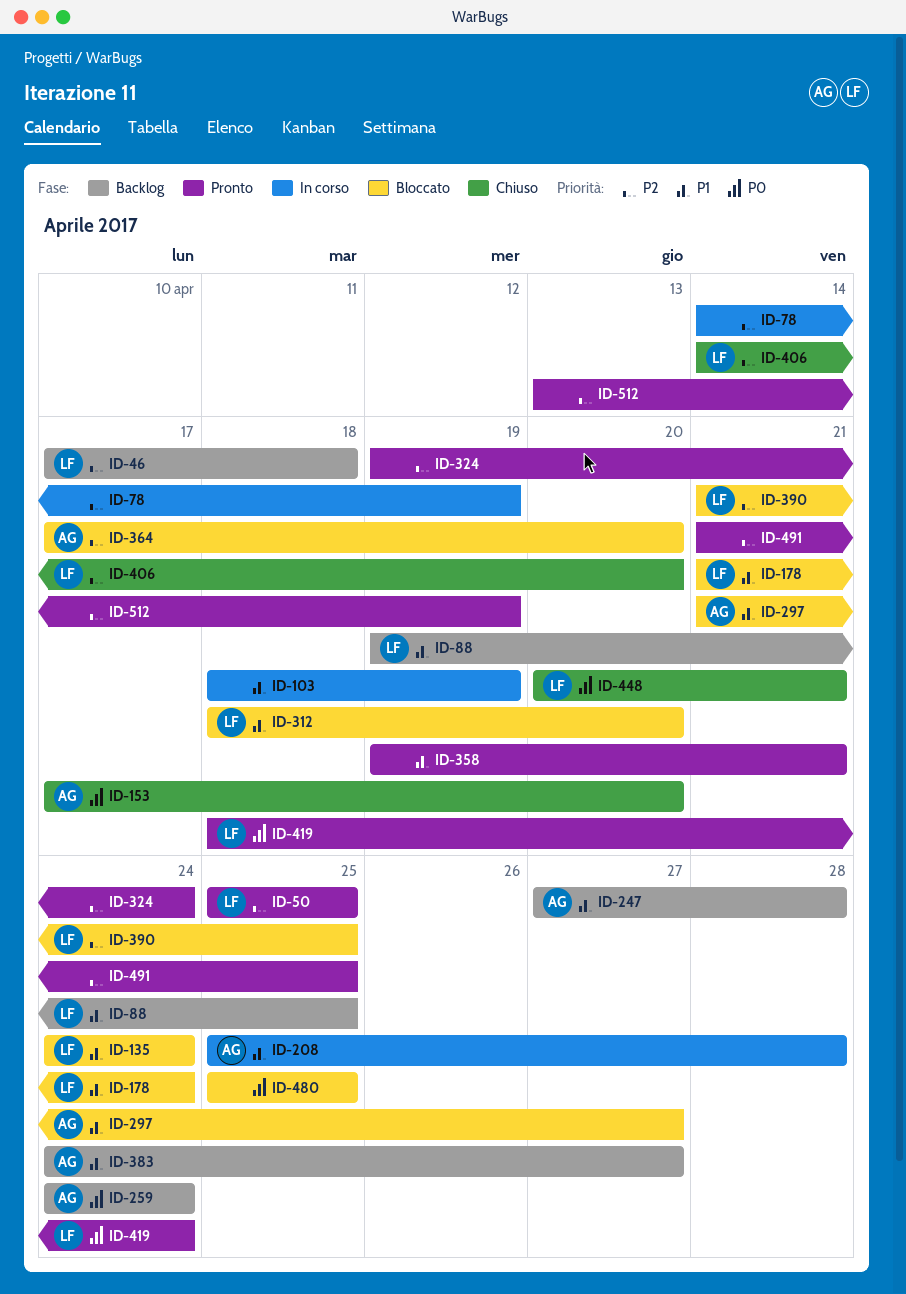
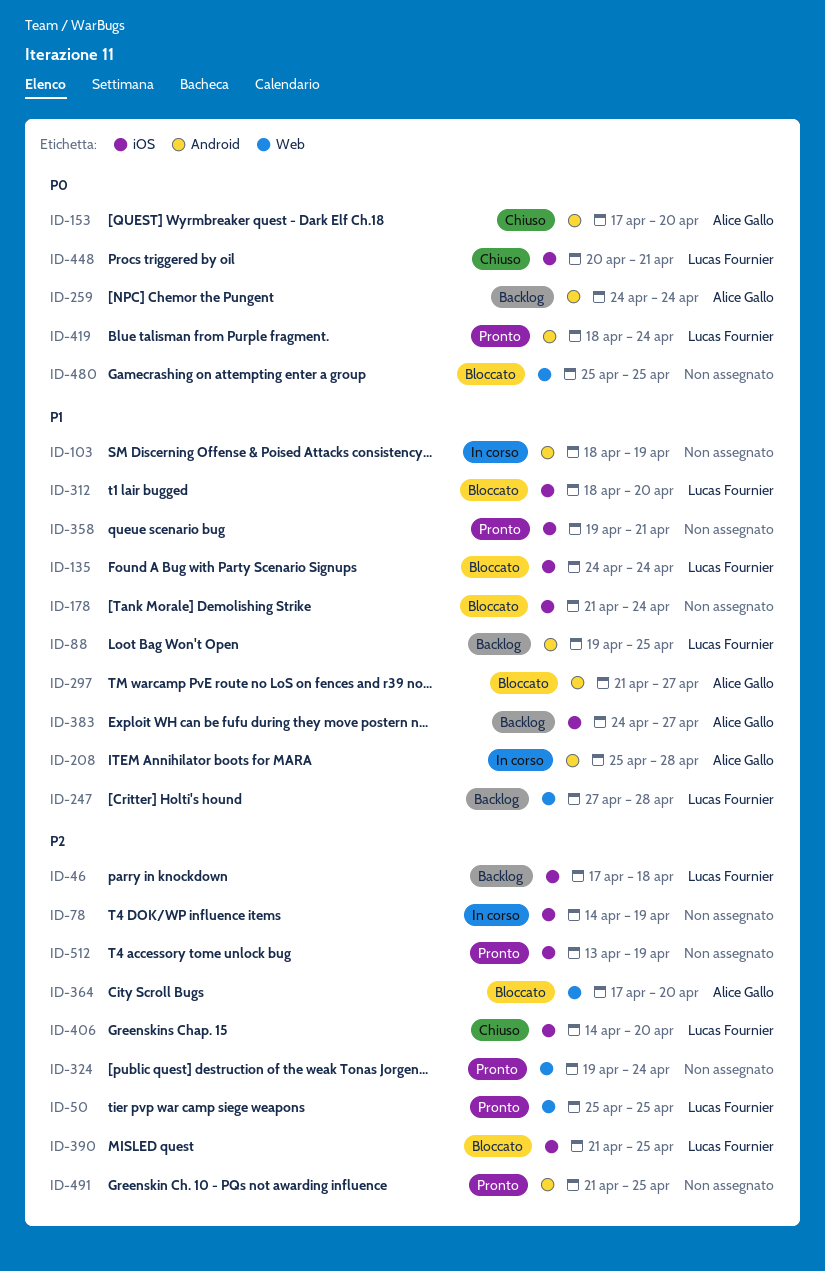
ID-178, owner: Lucas Fournier -> none
ID-247, owner: Alice Gallo -> Lucas Fournier

